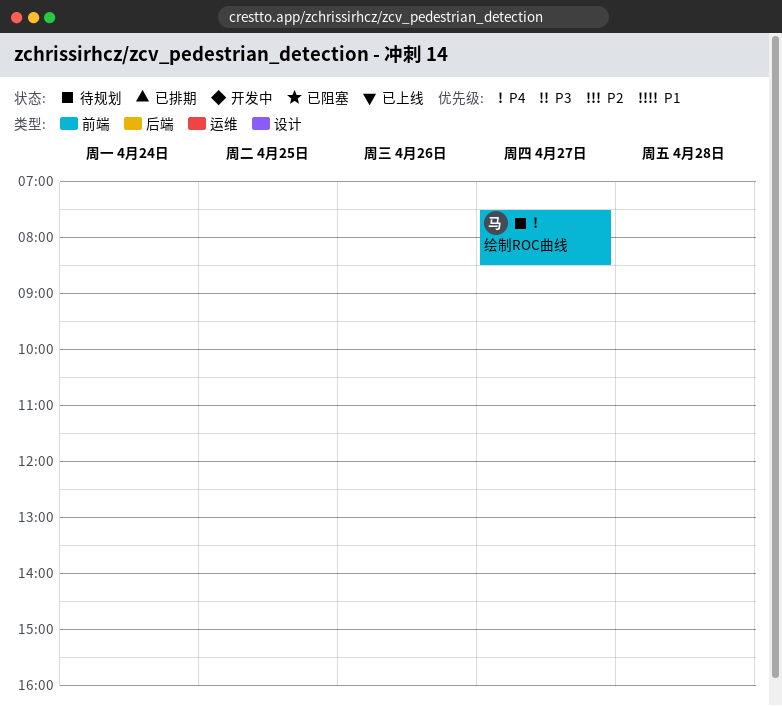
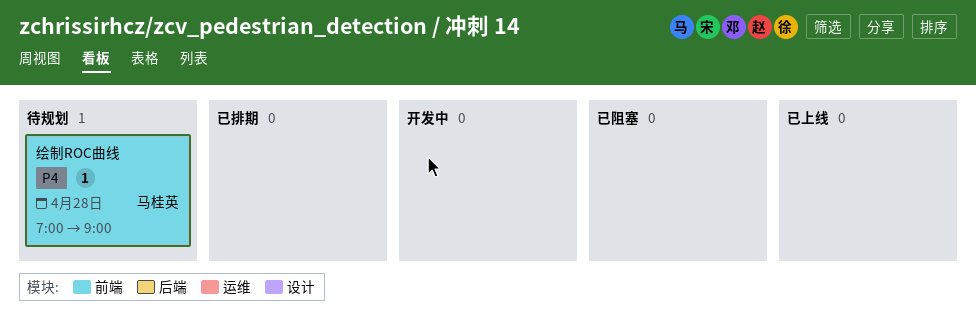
绘制ROC曲线, day: Apr 27 -> Apr 28
绘制ROC曲线, begins: 07:30 -> 07:00
绘制ROC曲线, ends: 08:30 -> 09:00

